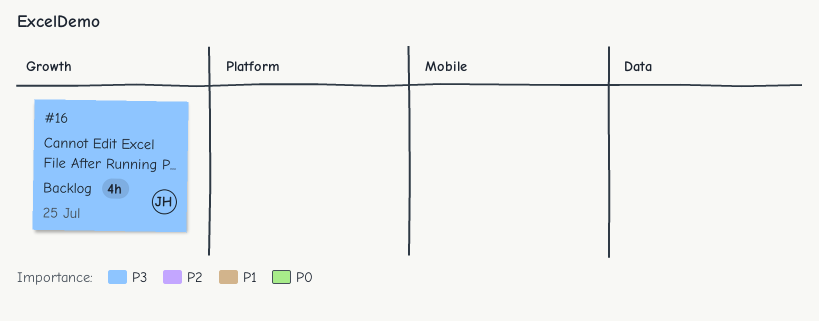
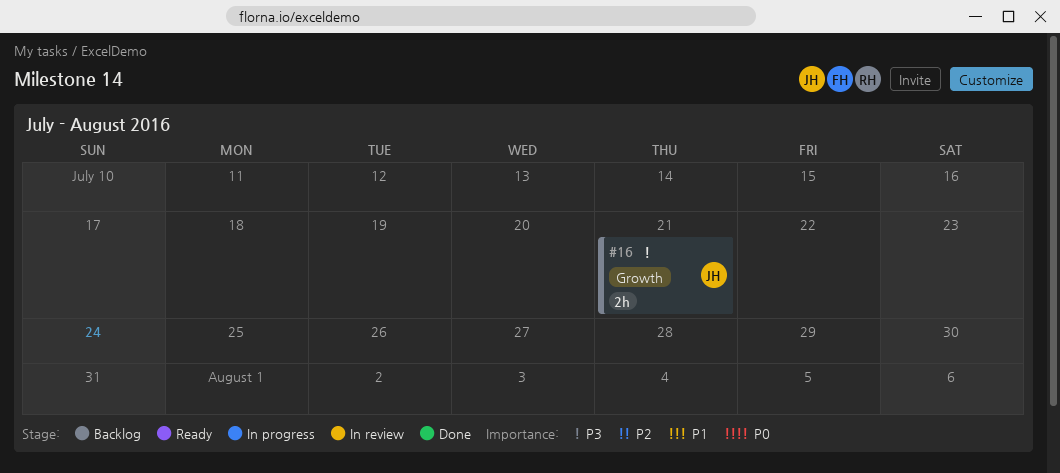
#16, estimate: 4h -> 2h
#16, due: Jul 25 -> Jul 21

